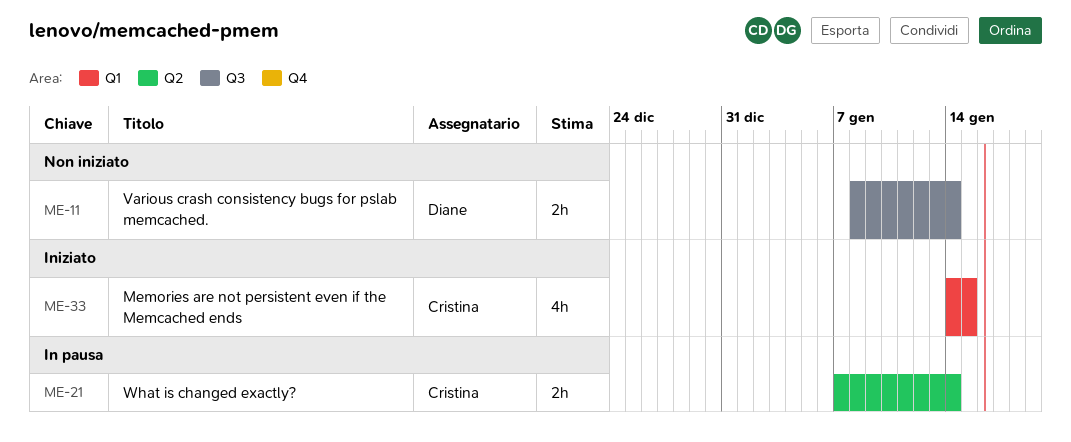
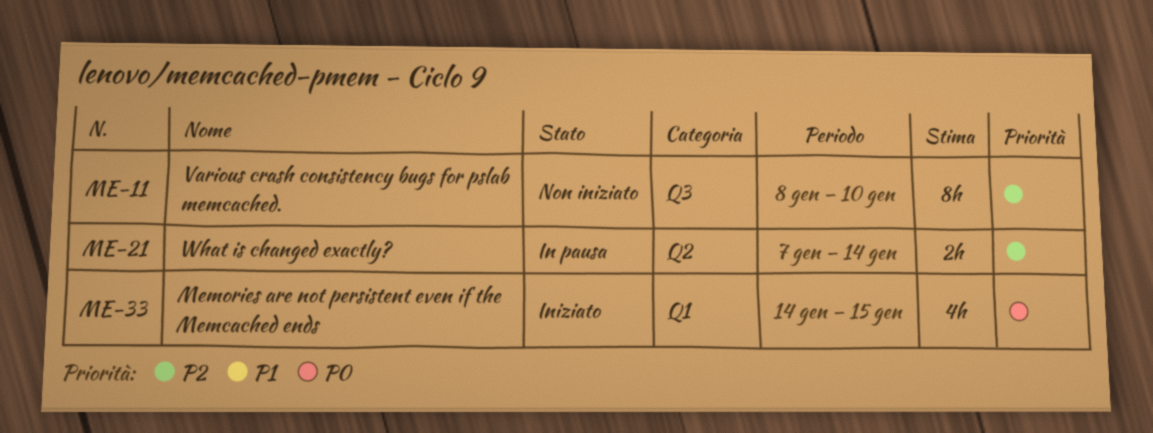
ME-11, estimate: 2h -> 8h
ME-11, due: Jan 14 -> Jan 10

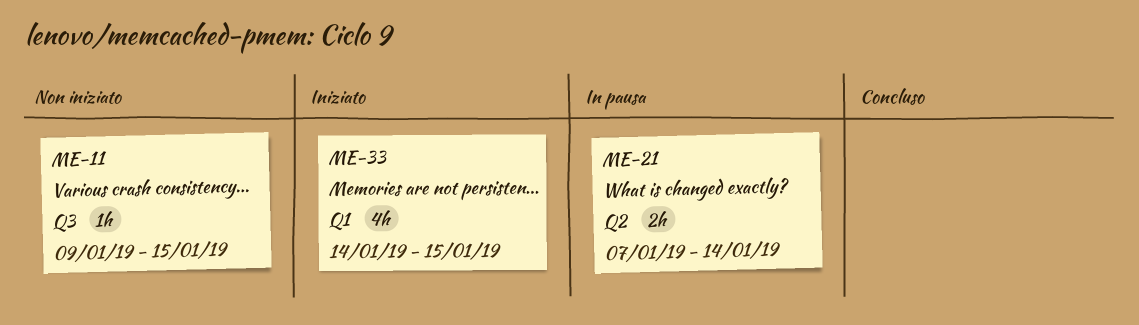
ME-11, estimate: 8h -> 1h
ME-11, start: Jan 8 -> Jan 9
ME-11, due: Jan 10 -> Jan 15

